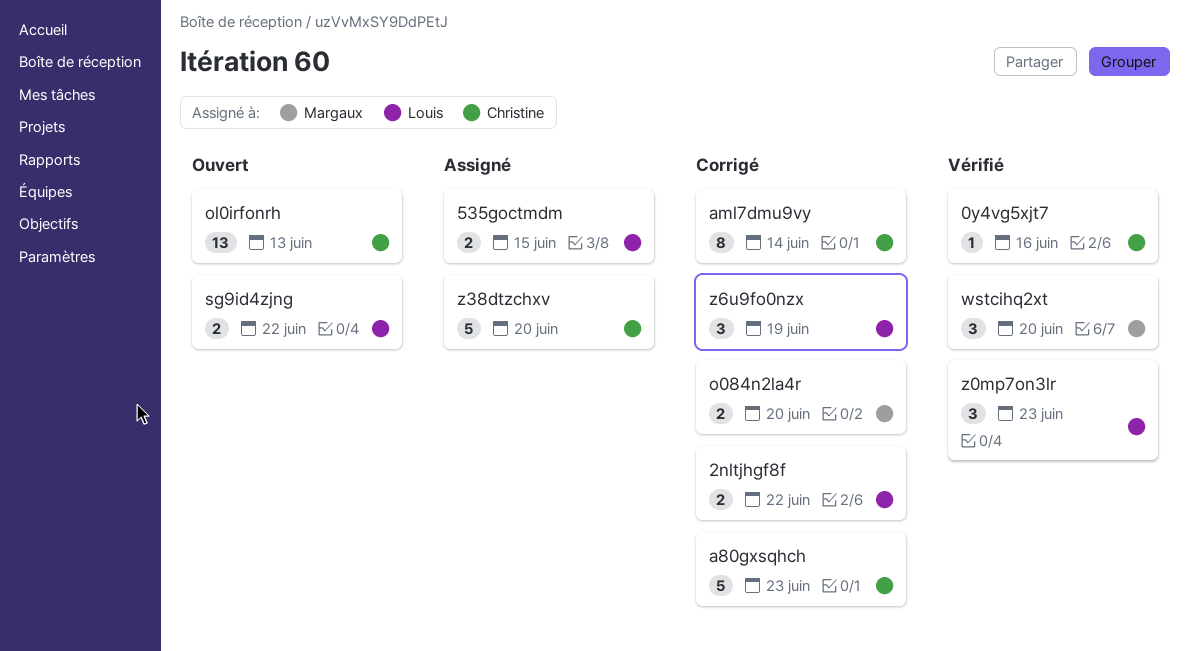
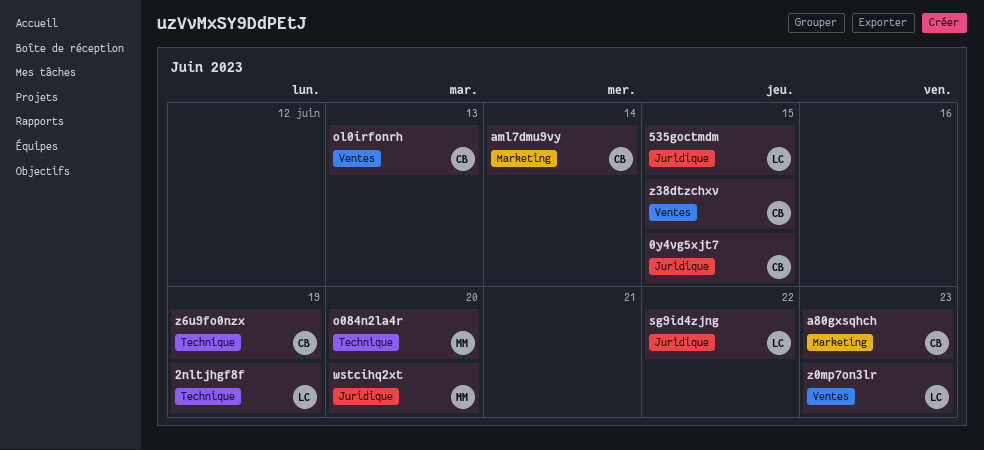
0y4vg5xjt7, due: Jun 16 -> Jun 15
2nltjhgf8f, due: Jun 22 -> Jun 19
z38dtzchxv, due: Jun 20 -> Jun 15
z6u9fo0nzx, owner: Louis -> Christine

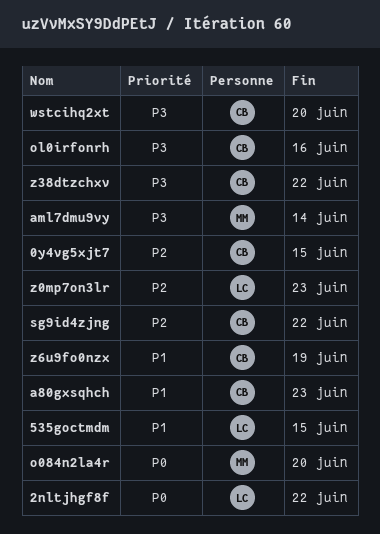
2nltjhgf8f, due: Jun 19 -> Jun 22
aml7dmu9vy, owner: CB -> MM
ol0irfonrh, due: Jun 13 -> Jun 16
sg9id4zjng, owner: LC -> CB
wstcihq2xt, owner: MM -> CB
z38dtzchxv, due: Jun 15 -> Jun 22

